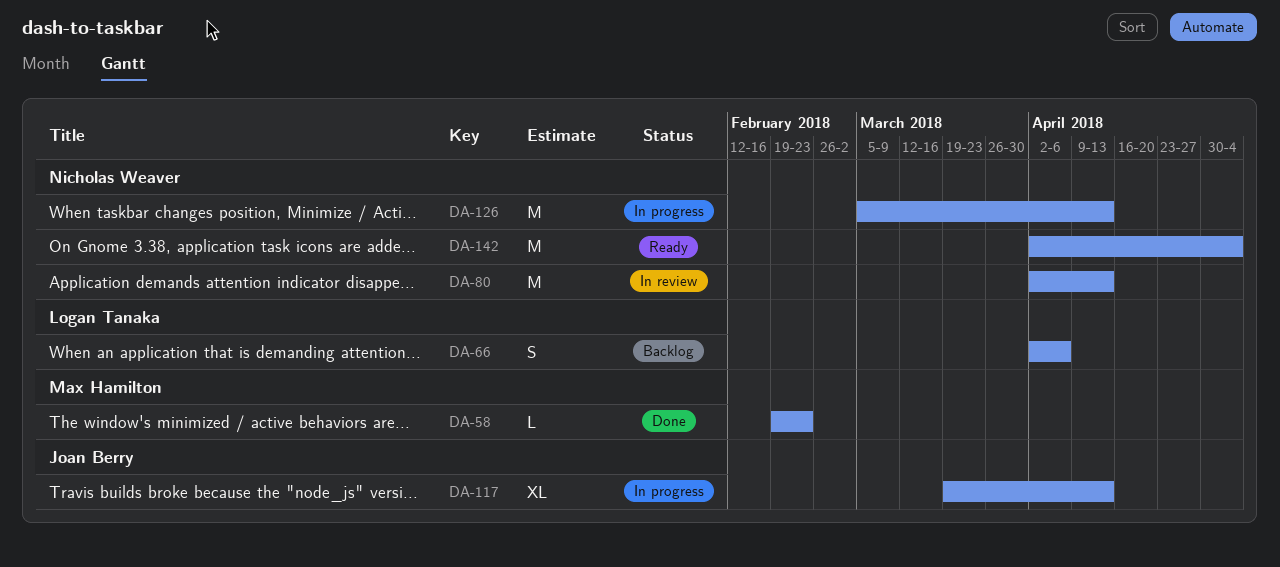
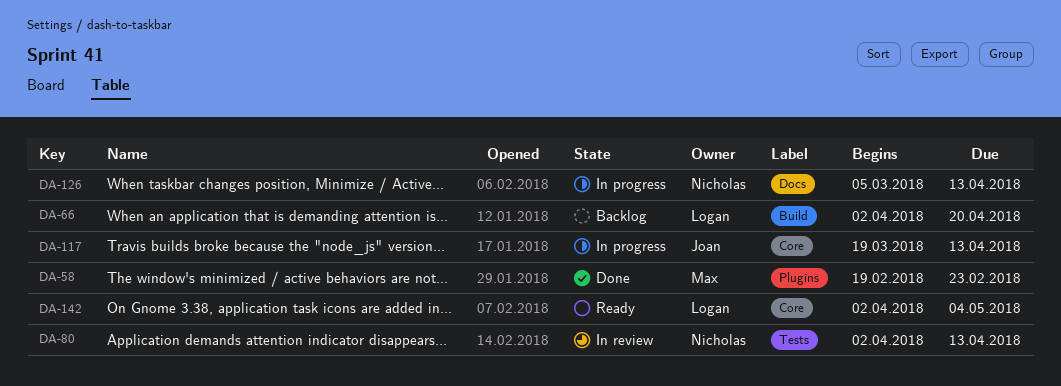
DA-66, due: Apr 6 -> Apr 20
DA-142, owner: Nicholas Weaver -> Logan Tanaka

